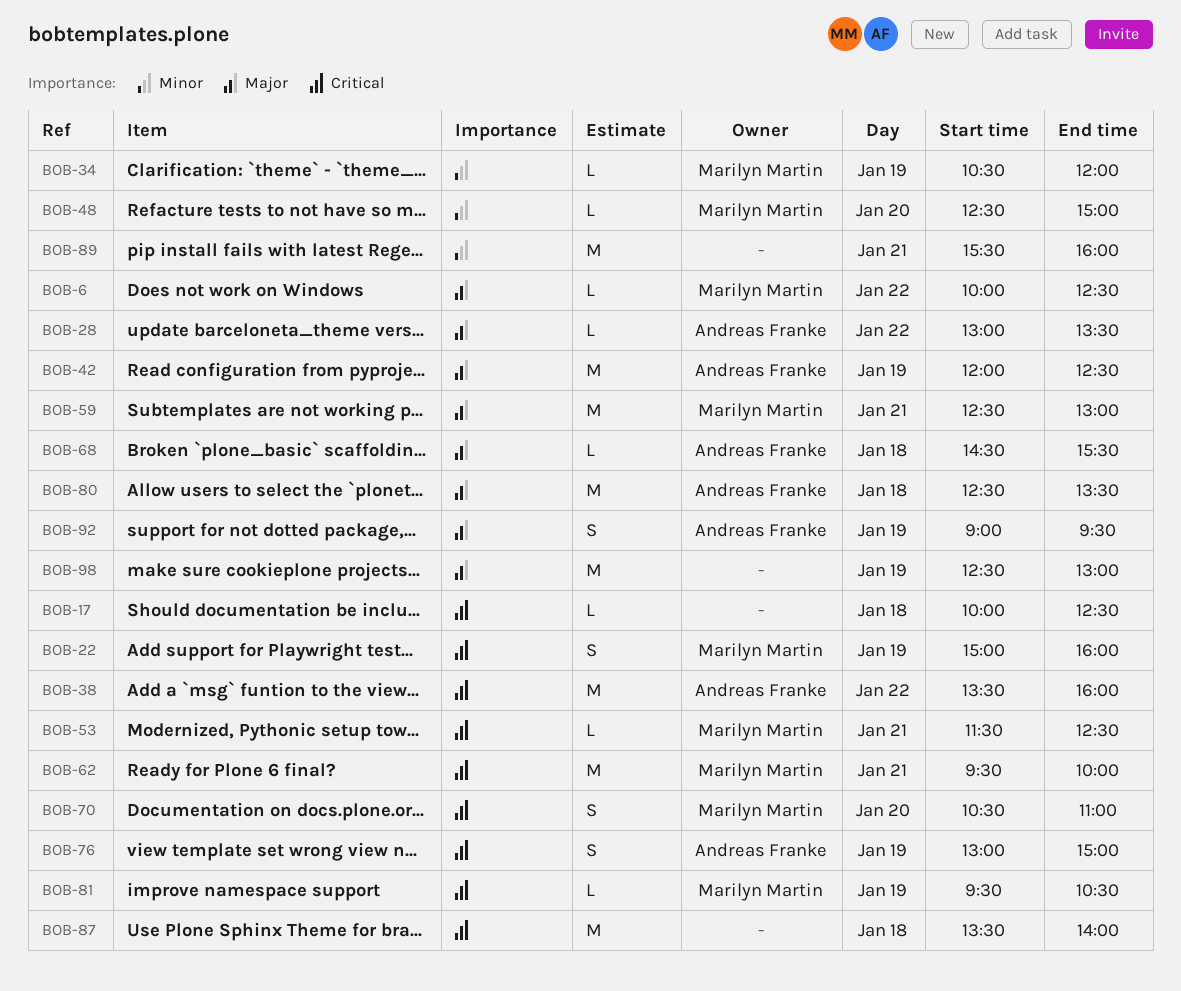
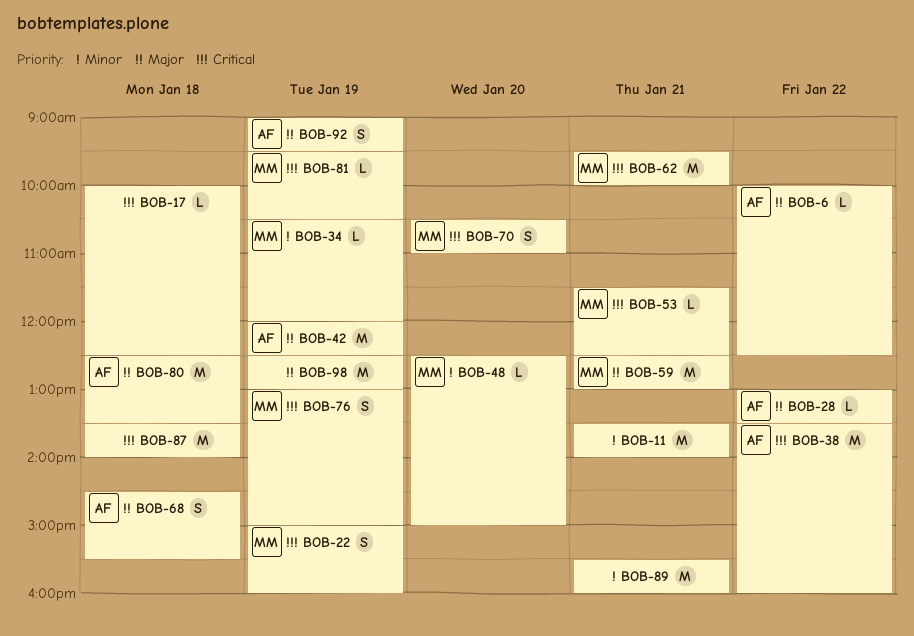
BOB-6, owner: Marilyn Martin -> Andreas Franke
BOB-11: none -> present
BOB-68, estimate: L -> S
BOB-76, owner: Andreas Franke -> Marilyn Martin

